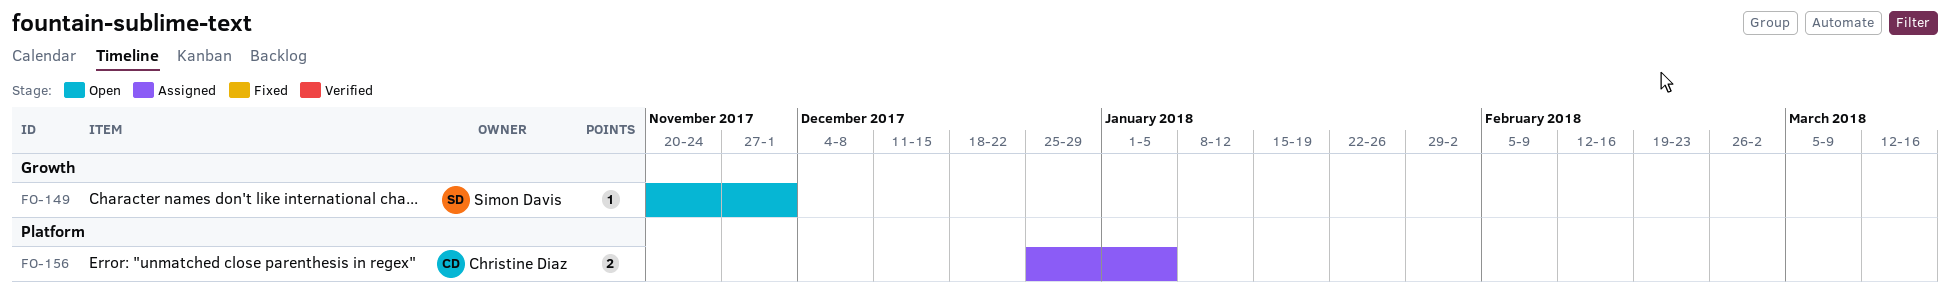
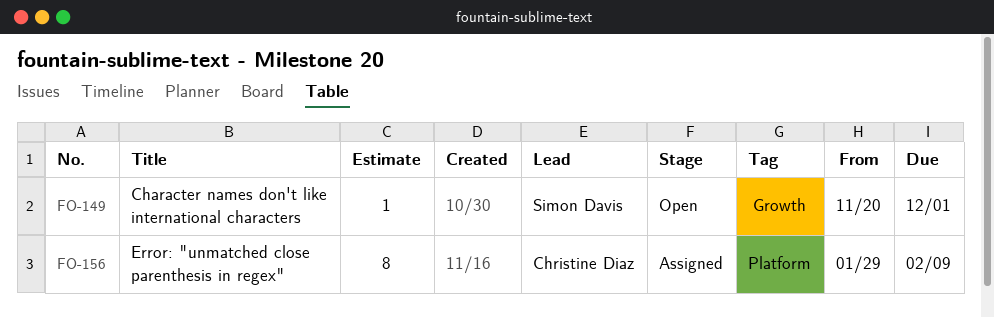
FO-156, estimate: 2 -> 8
FO-156, start: Dec 25 -> Jan 29
FO-156, due: Jan 5 -> Feb 9

